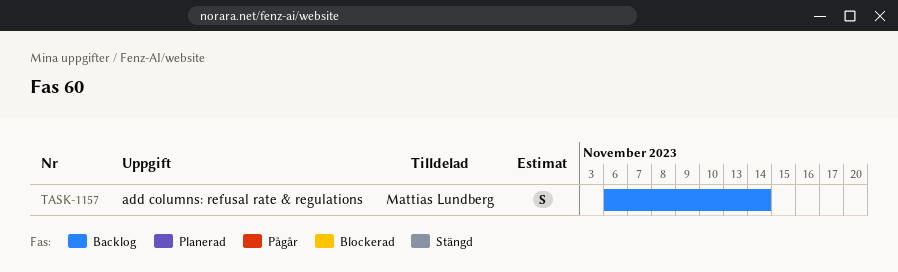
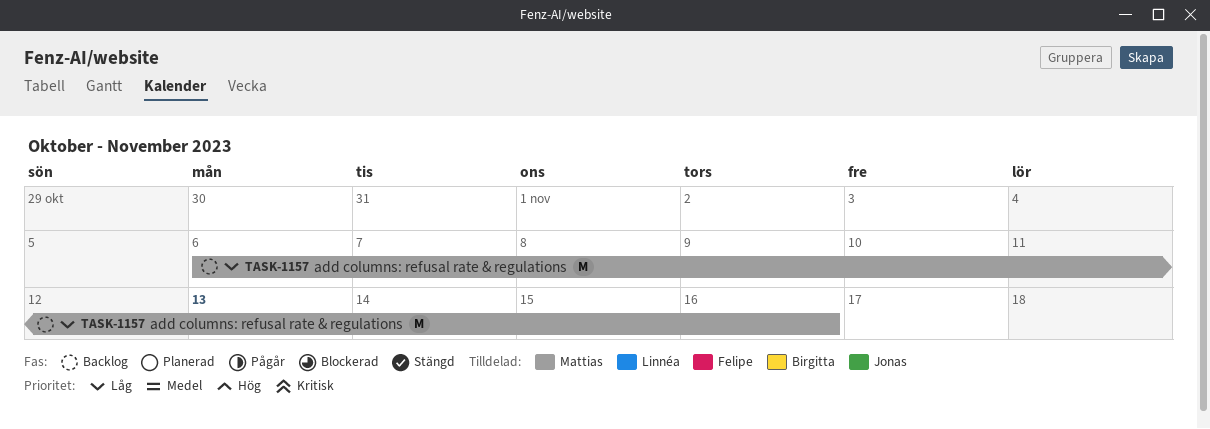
TASK-1157, estimate: S -> M
TASK-1157, due: Nov 14 -> Nov 16

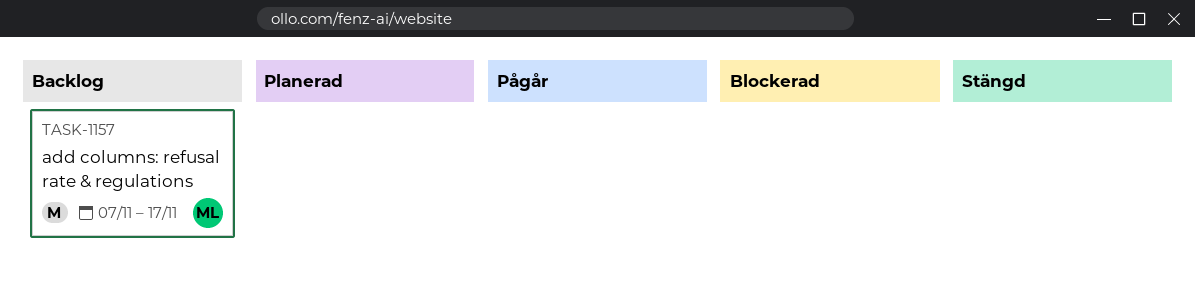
TASK-1157, start: Nov 6 -> Nov 7
TASK-1157, due: Nov 16 -> Nov 17

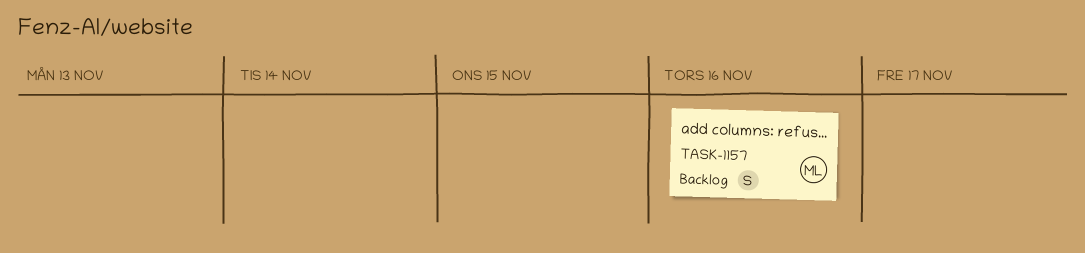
TASK-1157, estimate: M -> S
TASK-1157, due: Nov 17 -> Nov 16

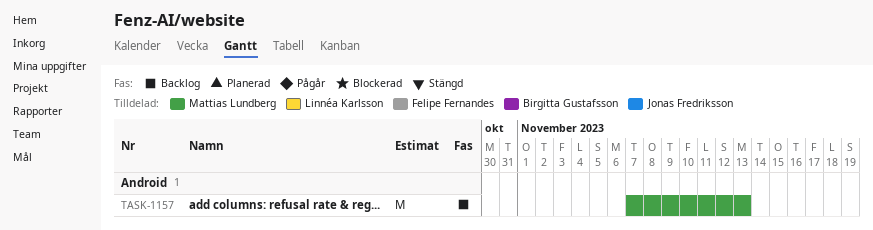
TASK-1157, estimate: S -> M
TASK-1157, due: Nov 16 -> Nov 13

